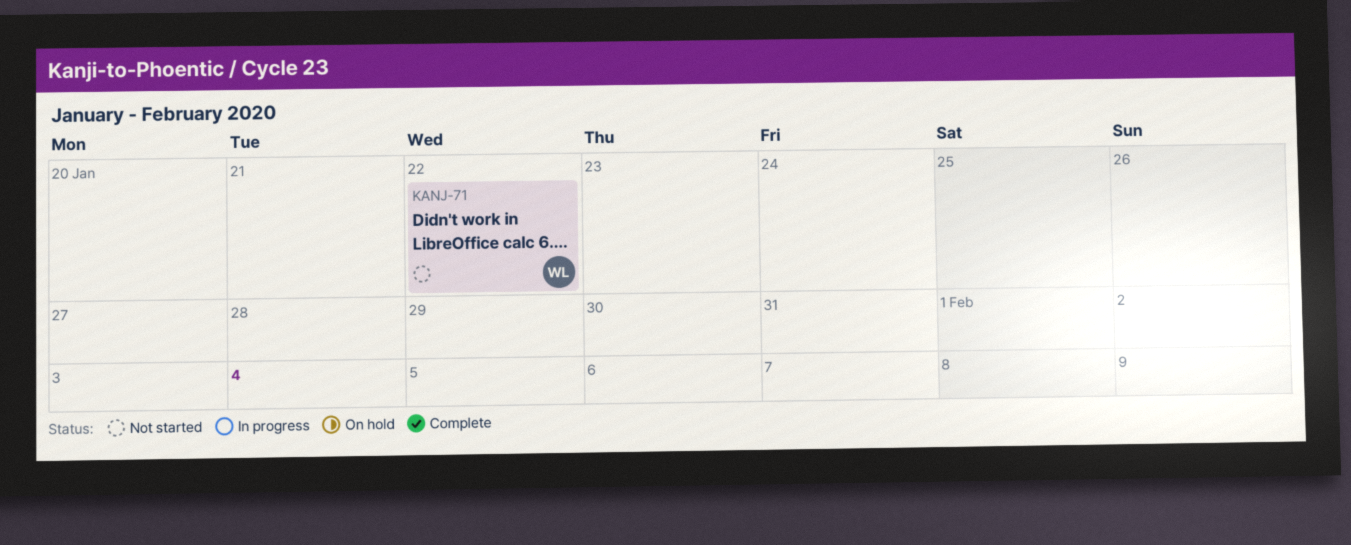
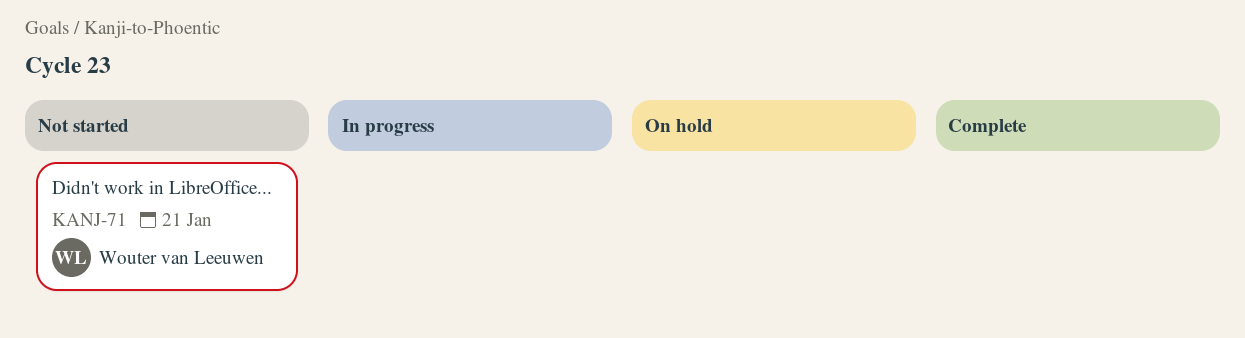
KANJ-71, due: Jan 22 -> Jan 21

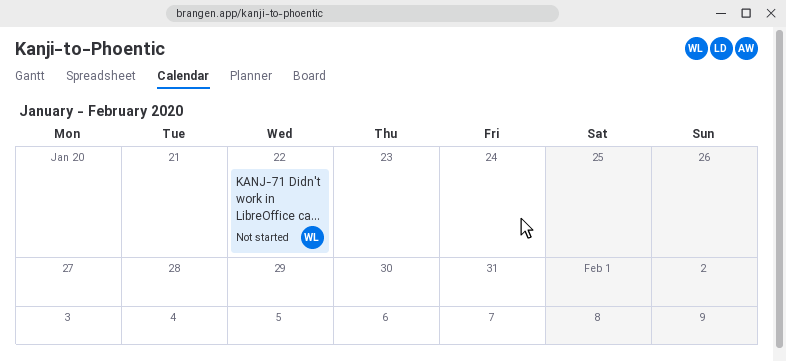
KANJ-71, due: Jan 21 -> Jan 22

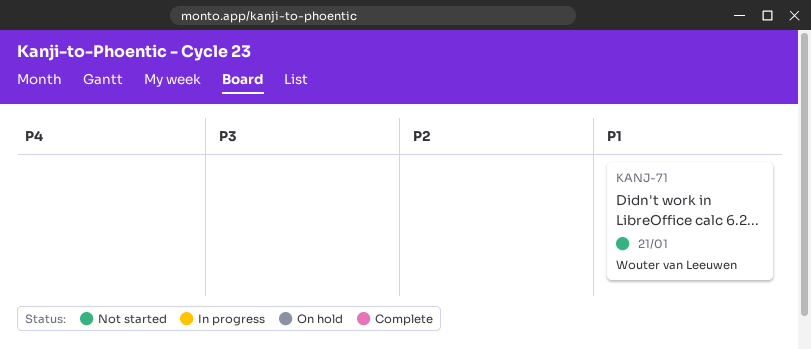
KANJ-71, due: Jan 22 -> Jan 21

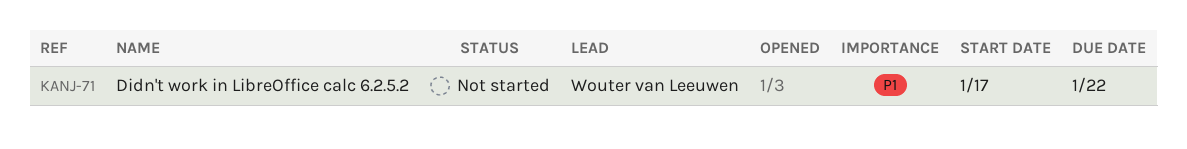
KANJ-71, due: Jan 21 -> Jan 22

